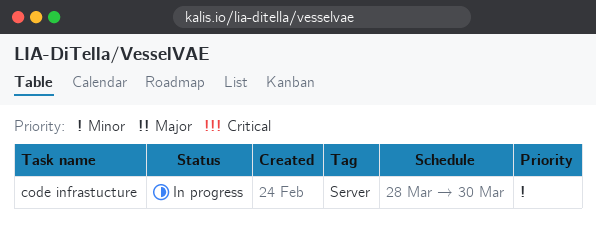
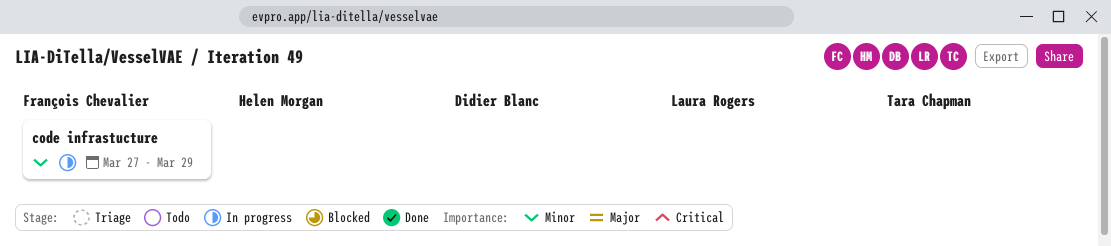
code infrastucture, start: Mar 28 -> Mar 27
code infrastucture, due: Mar 30 -> Mar 29

